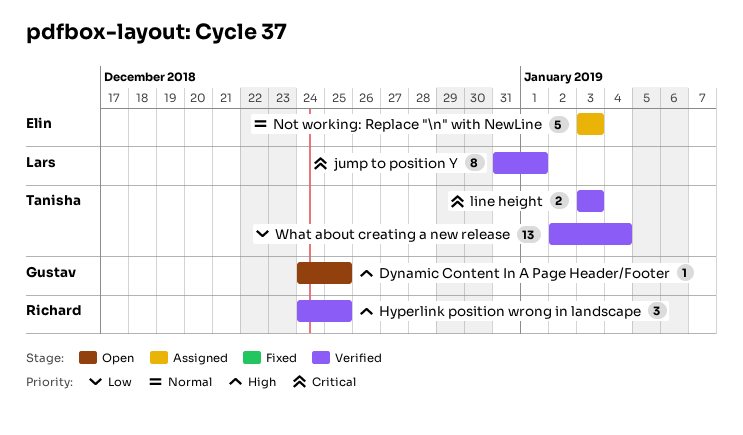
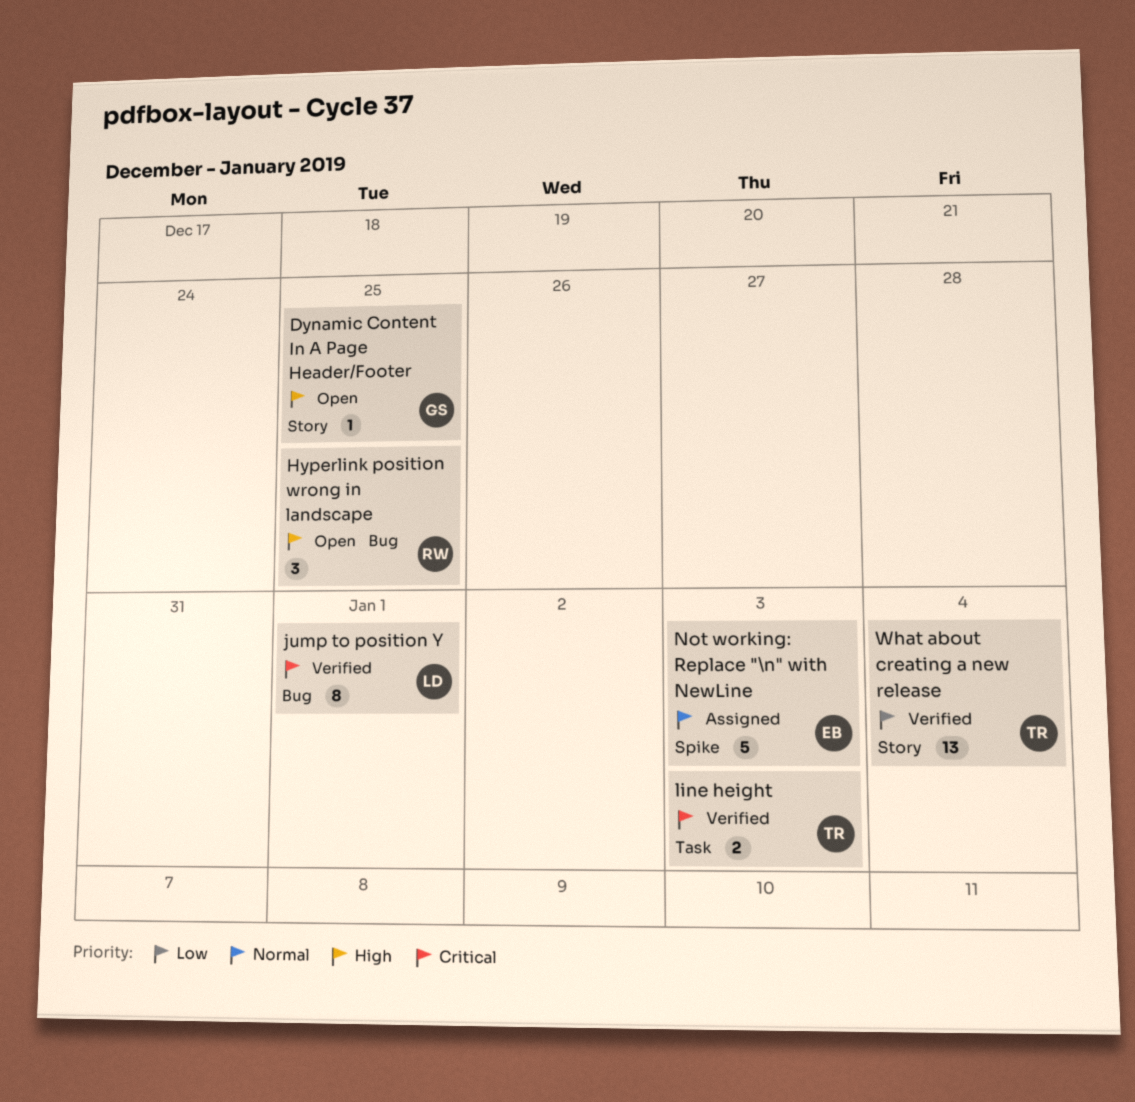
Hyperlink position wrong in landscape, status: Verified -> Open

